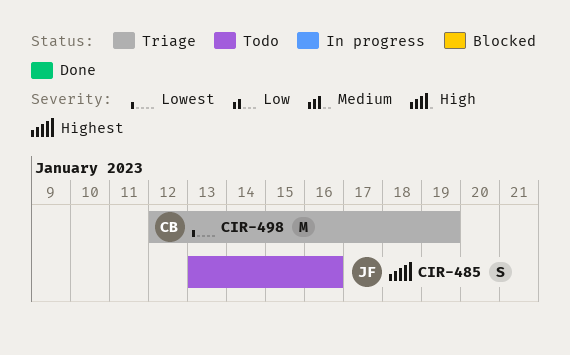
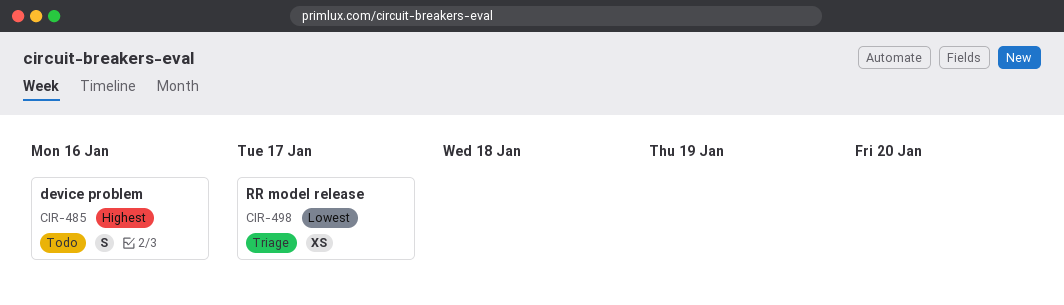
CIR-498, estimate: M -> XS
CIR-498, due: Jan 19 -> Jan 17

